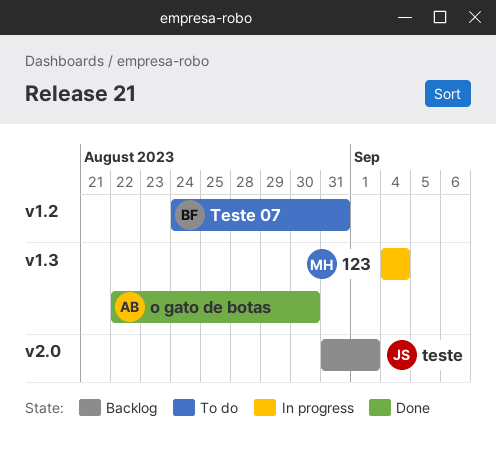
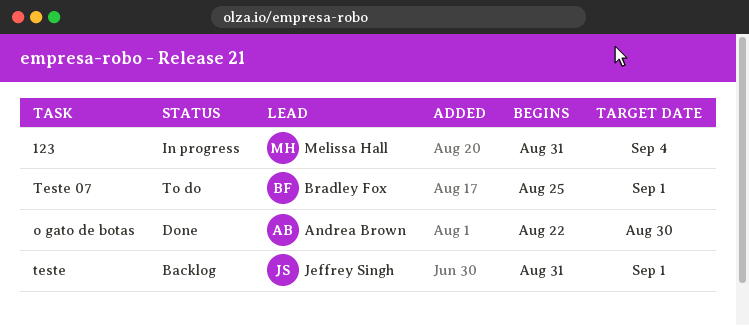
123, start: Sep 4 -> Aug 31
Teste 07, start: Aug 24 -> Aug 25
Teste 07, due: Aug 31 -> Sep 1

